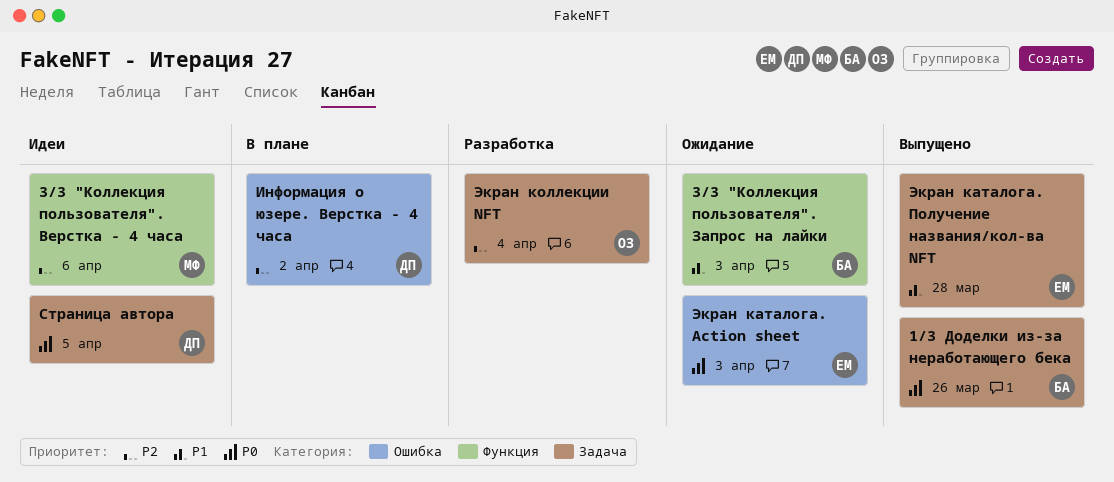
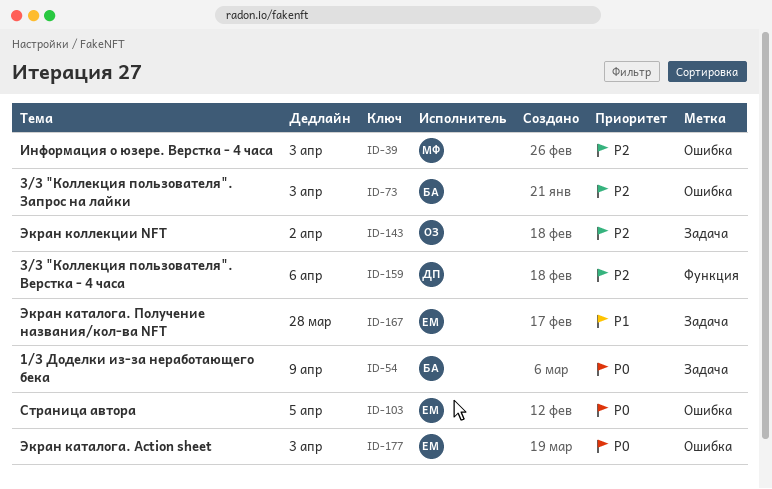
1/3 Доделки из-за неработающего бека, due: Mar 26 -> Apr 9
3/3 "Коллекция пользователя". Верстка - 4 часа, owner: МФ -> ДП
3/3 "Коллекция пользователя". Запрос на лайки, priority: P1 -> P2
3/3 "Коллекция пользователя". Запрос на лайки, label: Функция -> Ошибка
Информация о юзере. Верстка - 4 часа, owner: ДП -> МФ
Информация о юзере. Верстка - 4 часа, due: Apr 2 -> Apr 3
Страница автора, owner: ДП -> ЕМ
Страница автора, label: Задача -> Ошибка
Экран коллекции NFT, due: Apr 4 -> Apr 2

